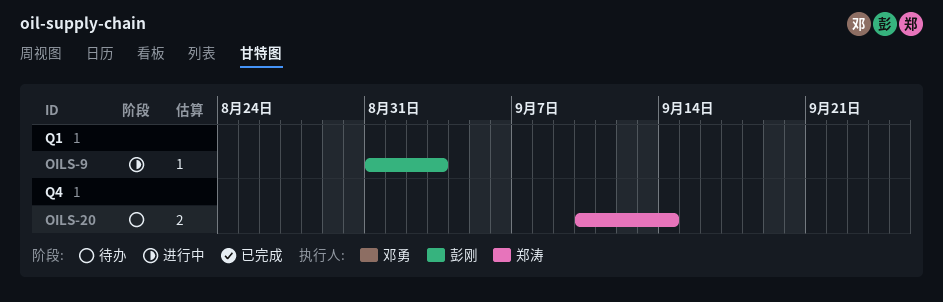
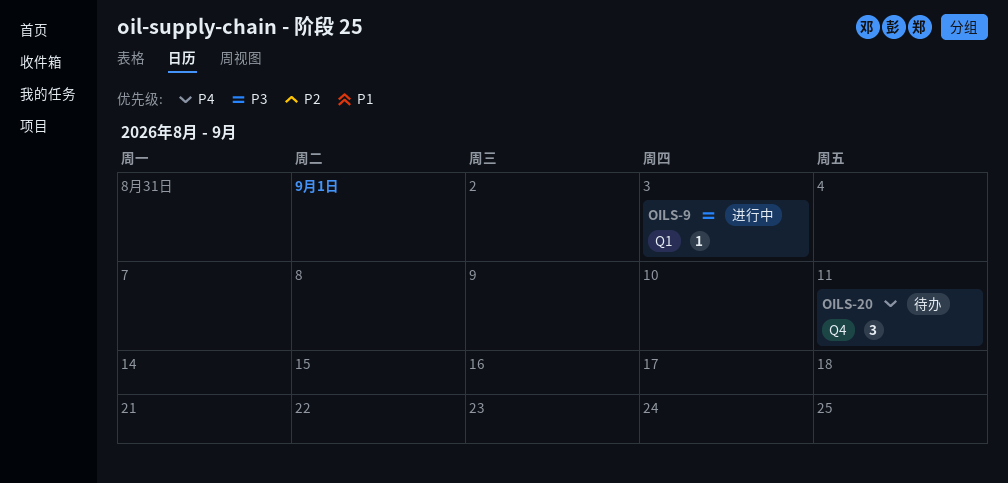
OILS-20, estimate: 2 -> 3
OILS-20, due: Sep 14 -> Sep 11

